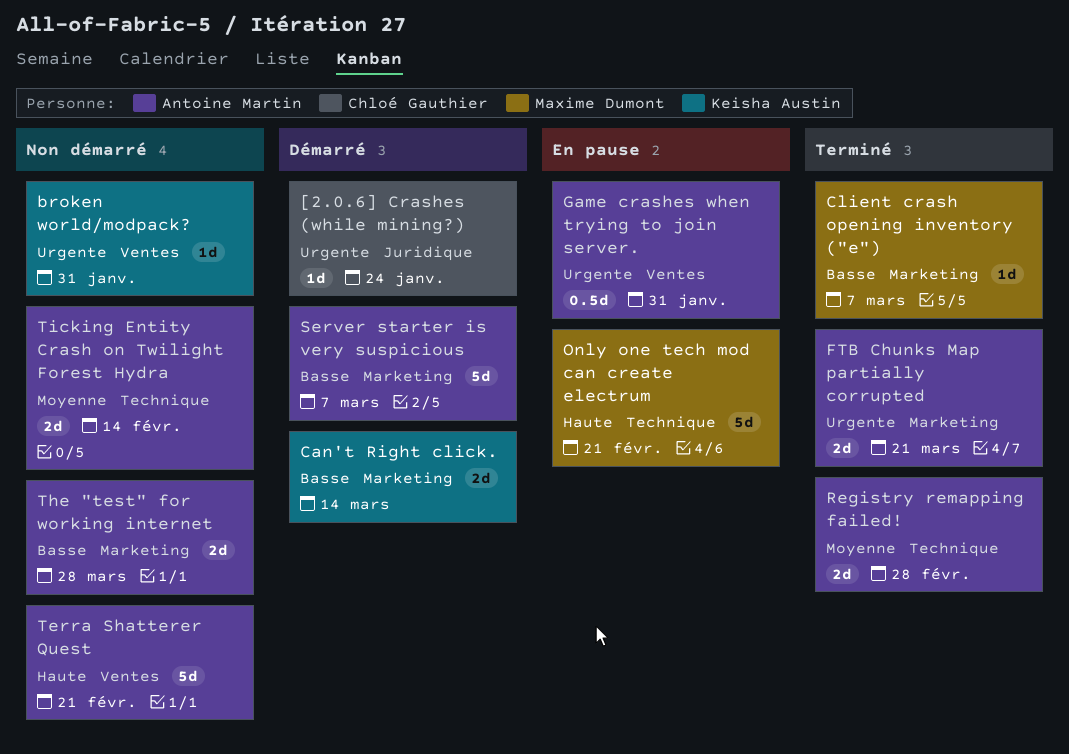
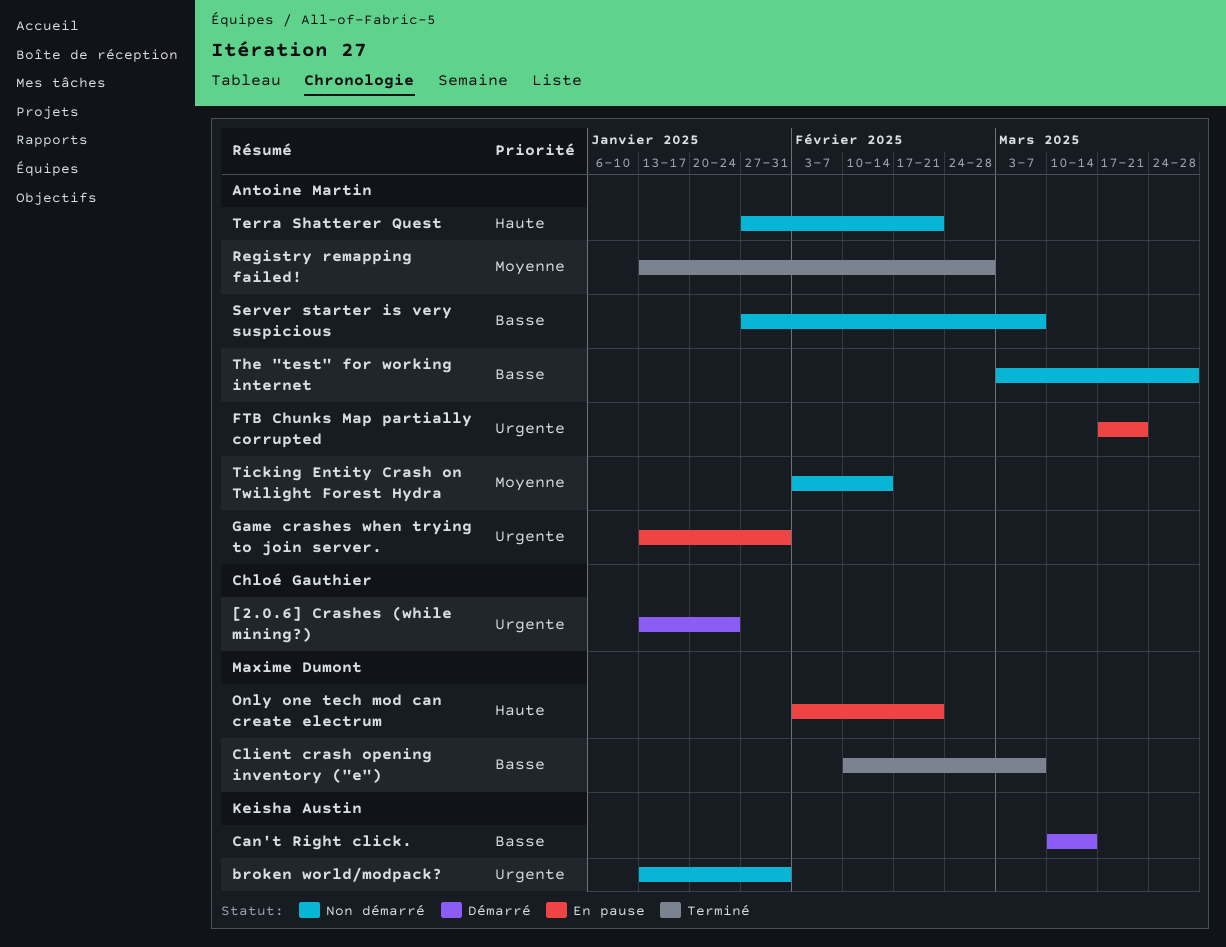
FTB Chunks Map partially corrupted, status: Terminé -> En pause
Server starter is very suspicious, status: Démarré -> Non démarré

